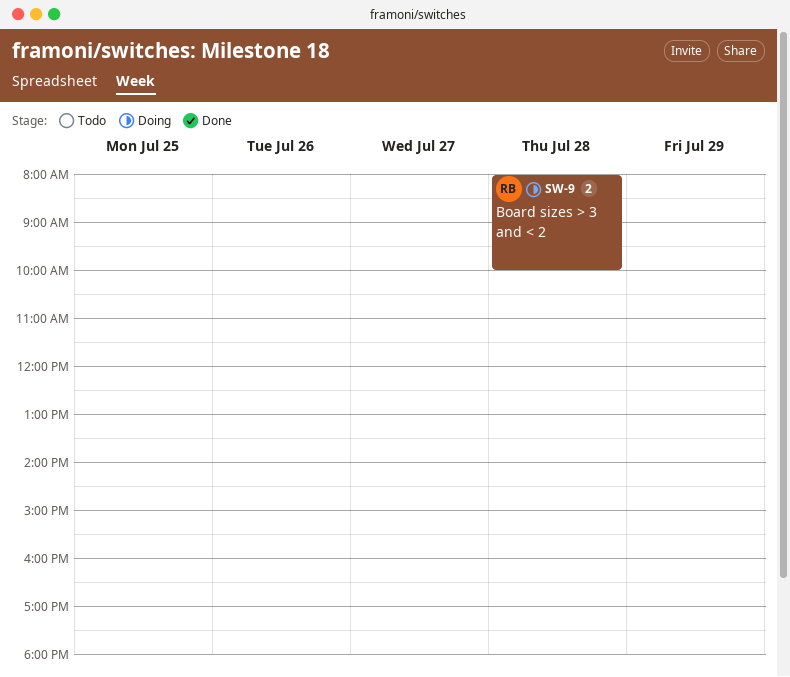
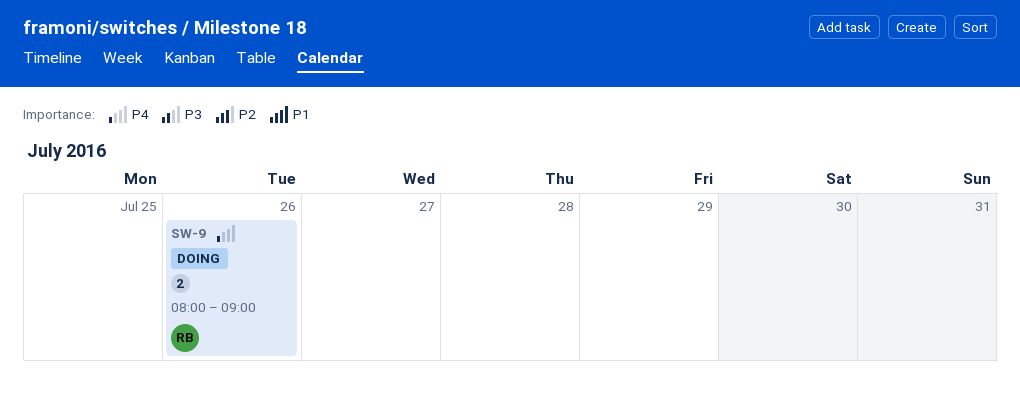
SW-9, day: Jul 28 -> Jul 26
SW-9, ends: 10:00 -> 09:00

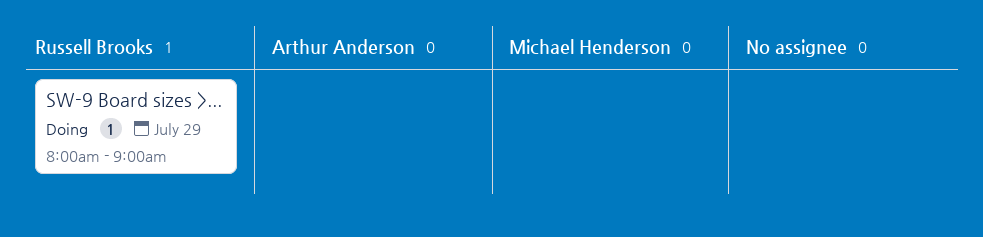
SW-9, estimate: 2 -> 1
SW-9, day: Jul 26 -> Jul 29

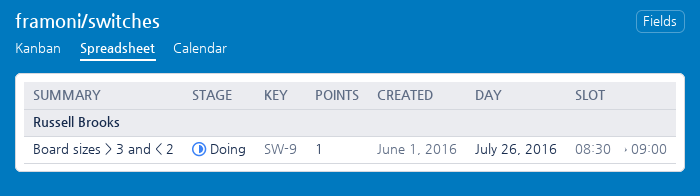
SW-9, day: Jul 29 -> Jul 26
SW-9, begins: 08:00 -> 08:30

